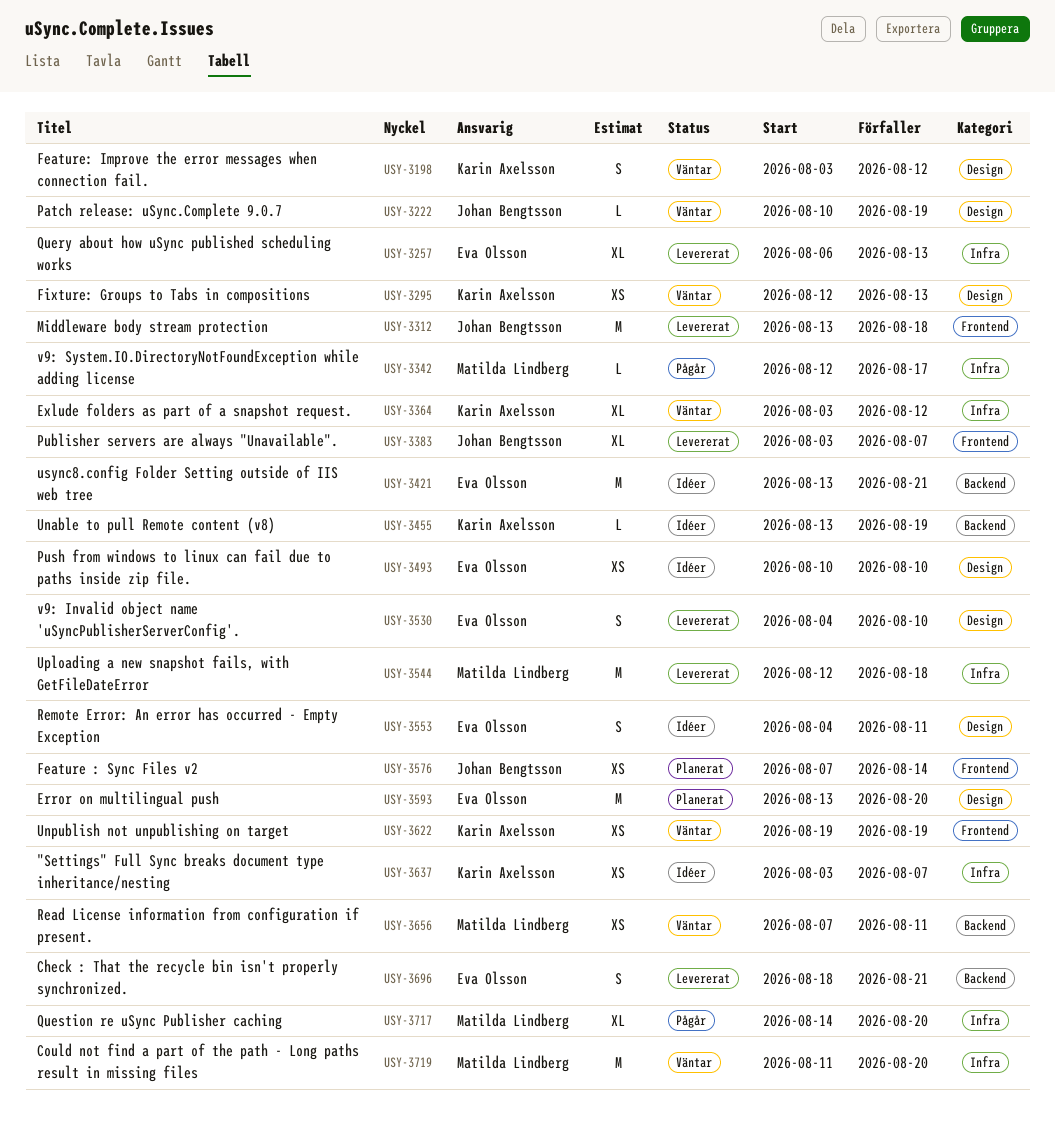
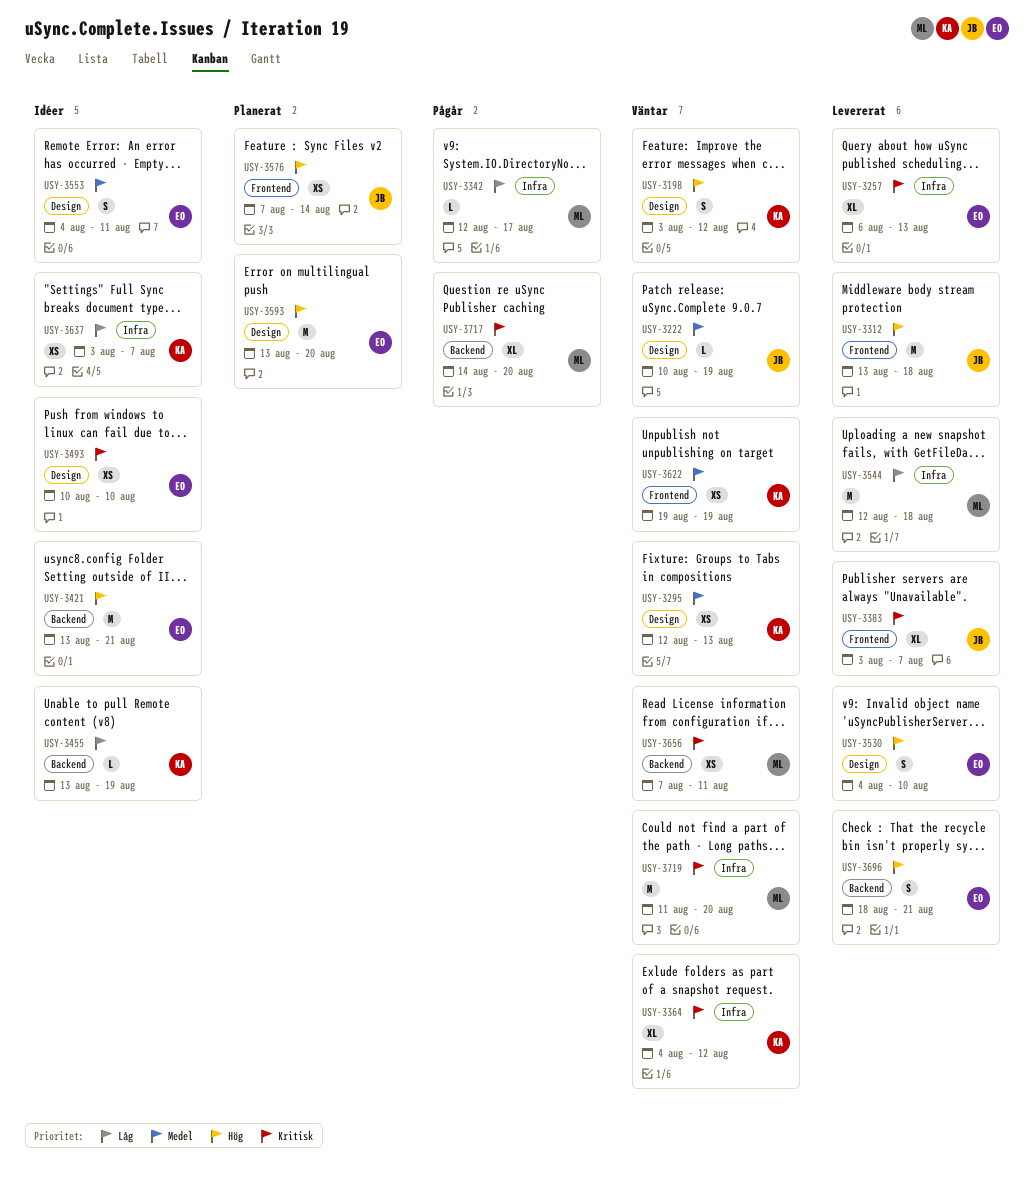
USY-3364, start: Aug 3 -> Aug 4
USY-3717, label: Infra -> Backend

